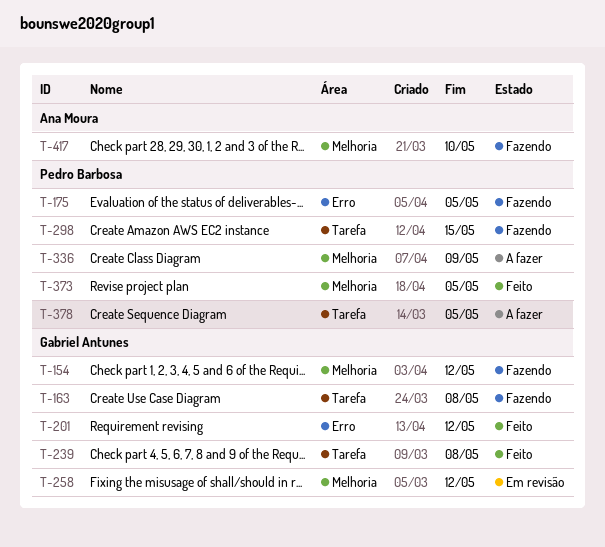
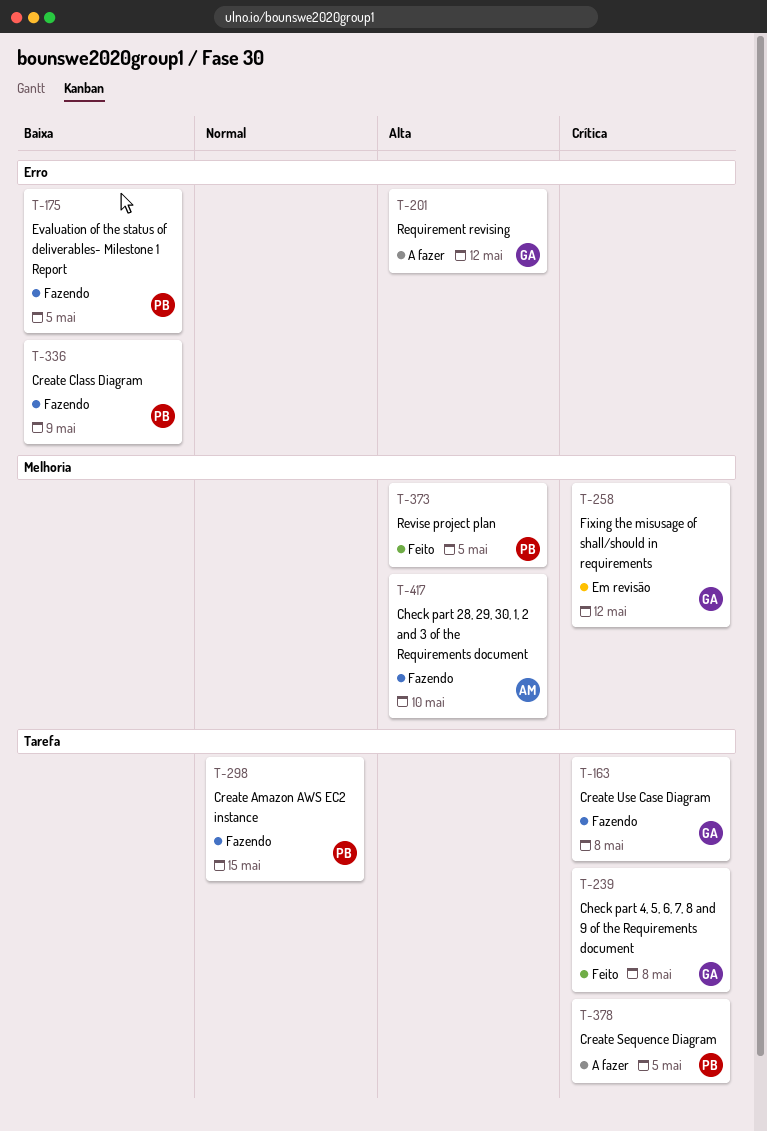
T-154: present -> none
T-201, status: Feito -> A fazer
T-336, status: A fazer -> Fazendo
T-336, label: Melhoria -> Erro

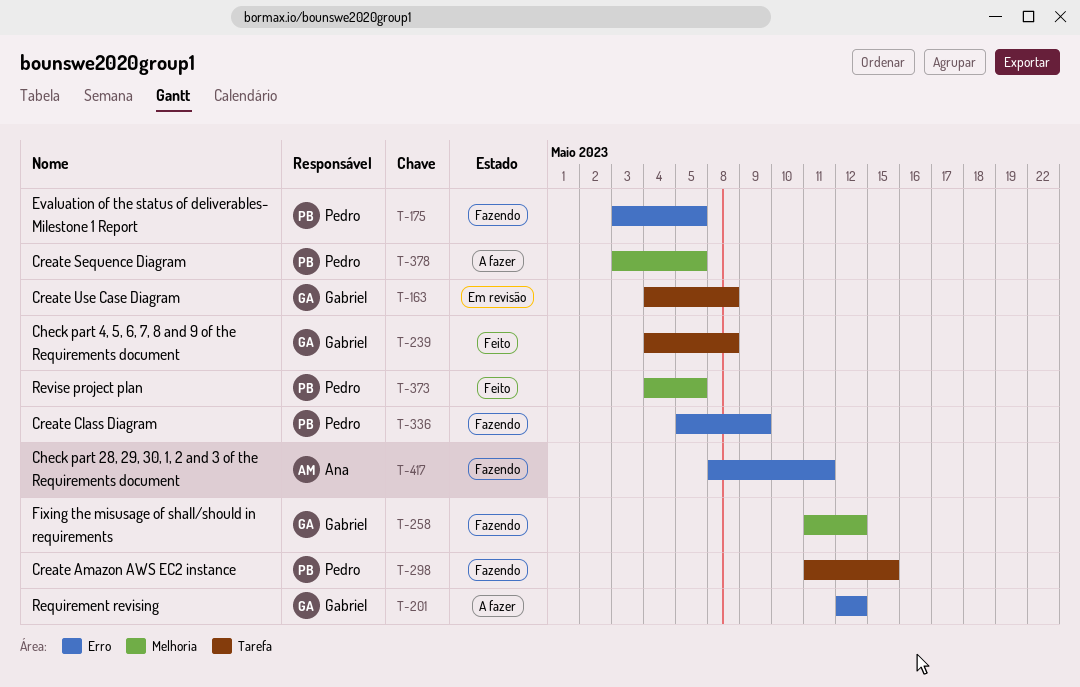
T-163, status: Fazendo -> Em revisão
T-258, status: Em revisão -> Fazendo
T-378, label: Tarefa -> Melhoria
T-417, label: Melhoria -> Erro
T-417, due: May 10 -> May 11

